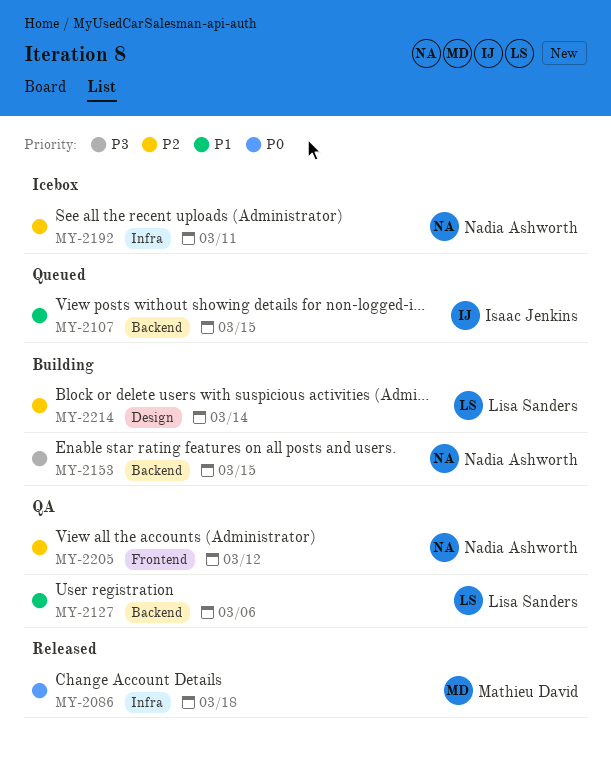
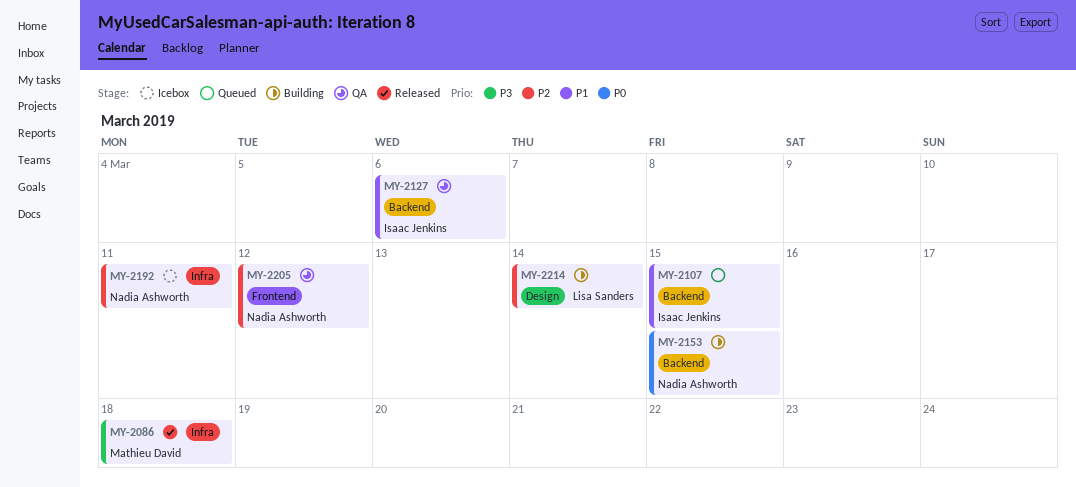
MY-2086, priority: P0 -> P3
MY-2127, owner: Lisa Sanders -> Isaac Jenkins
MY-2153, priority: P3 -> P0

